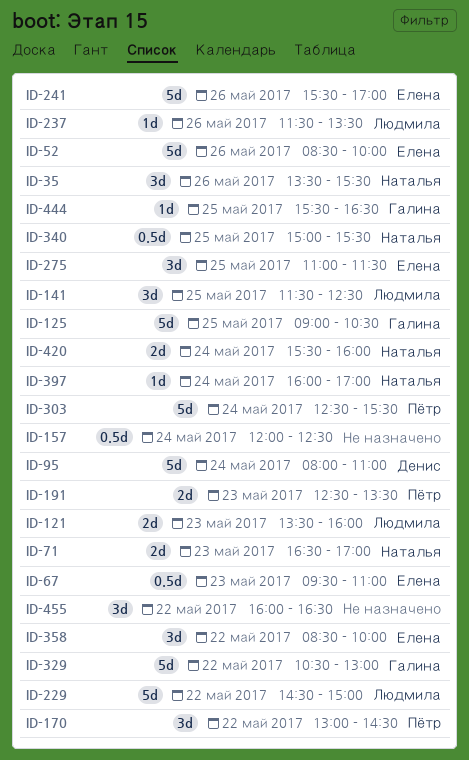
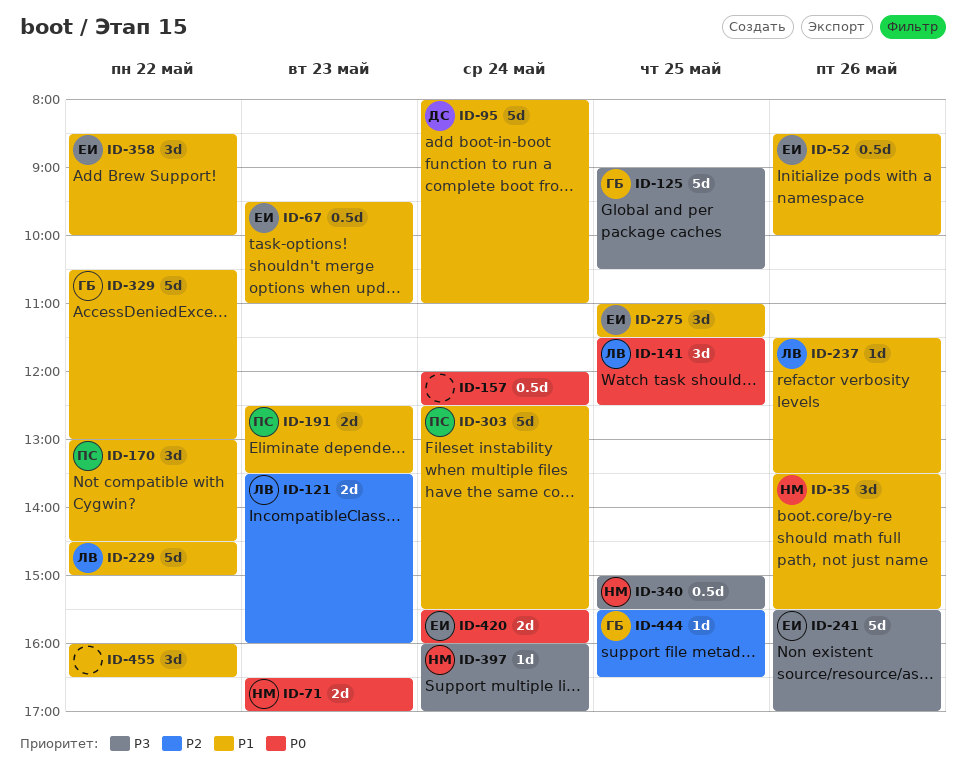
ID-52, estimate: 5d -> 0.5d
ID-420, owner: Наталья -> Елена

